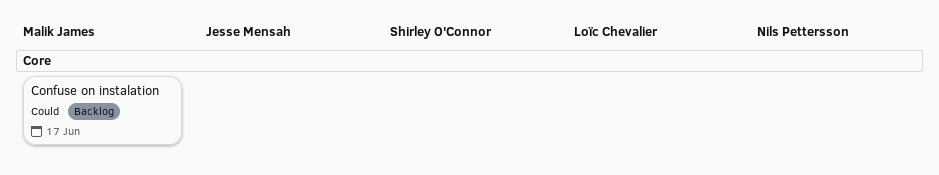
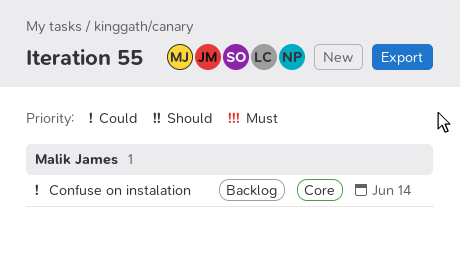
Confuse on instalation, due: Jun 17 -> Jun 14

